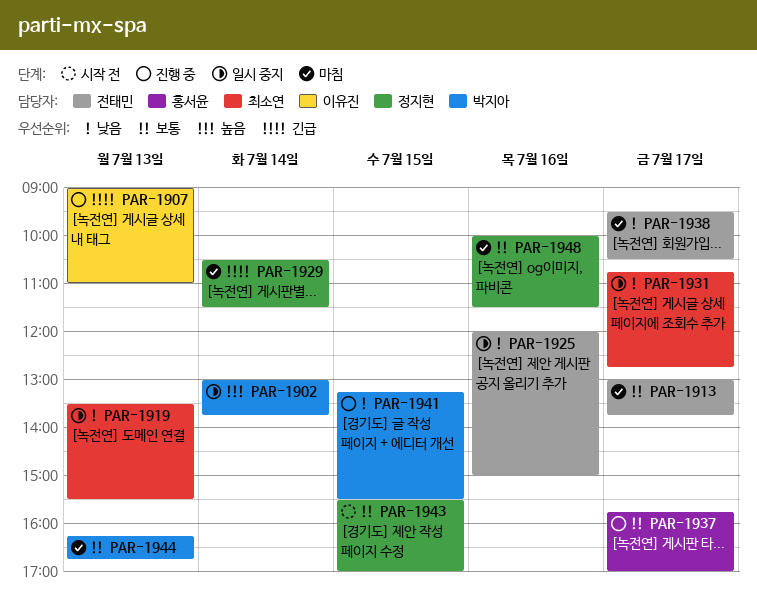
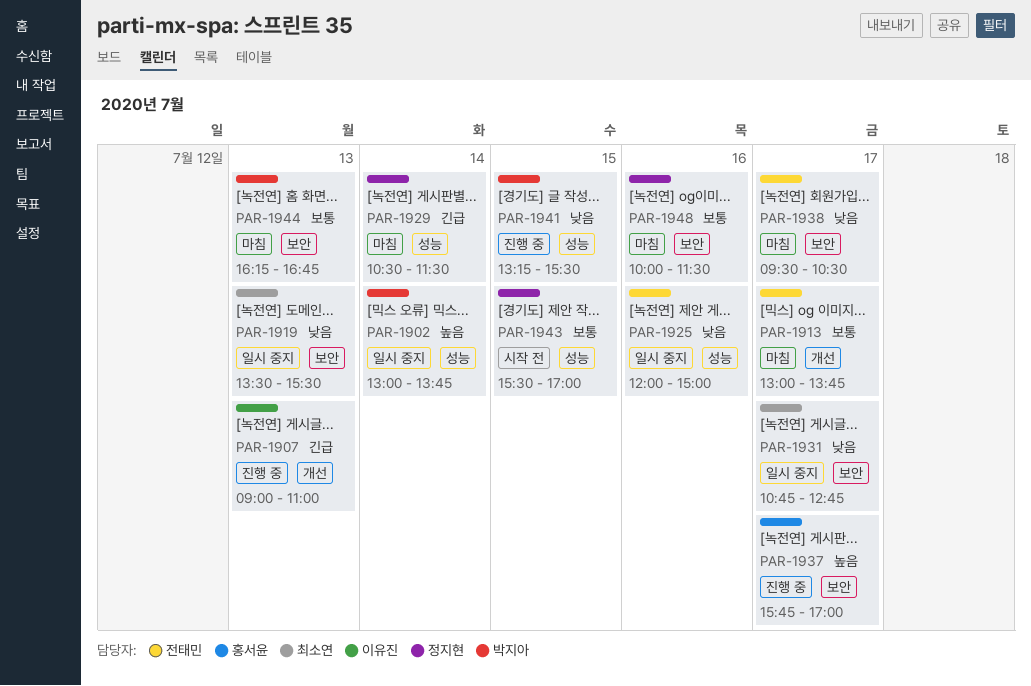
PAR-1937, priority: 보통 -> 높음

